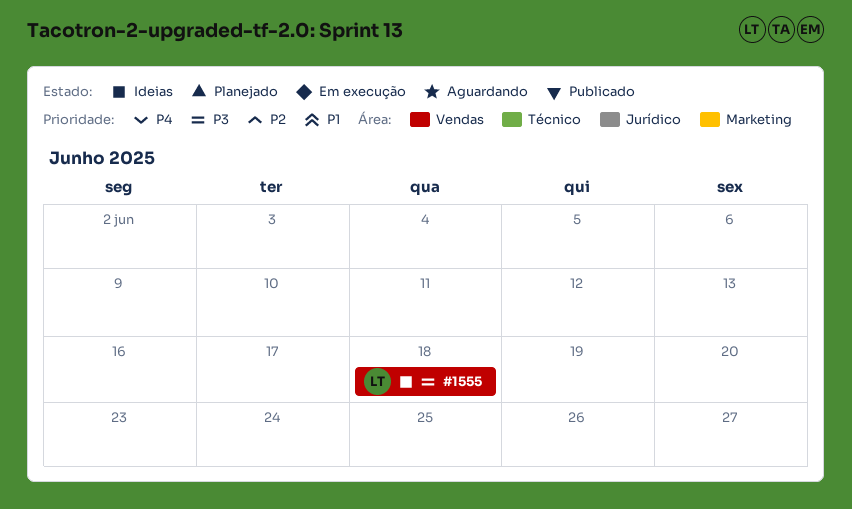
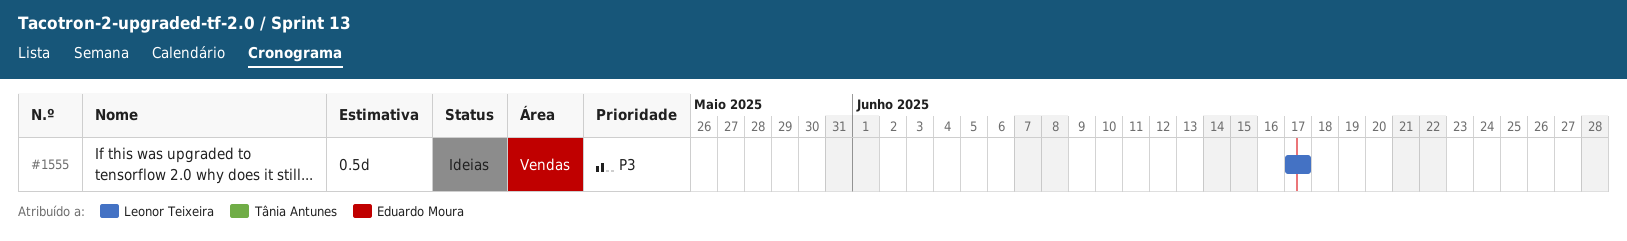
#1555, start: Jun 18 -> Jun 17
#1555, due: Jun 18 -> Jun 17

